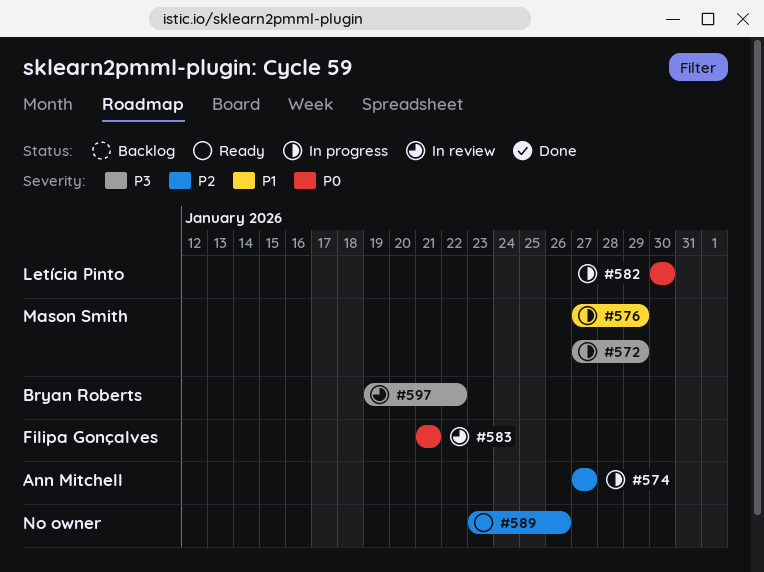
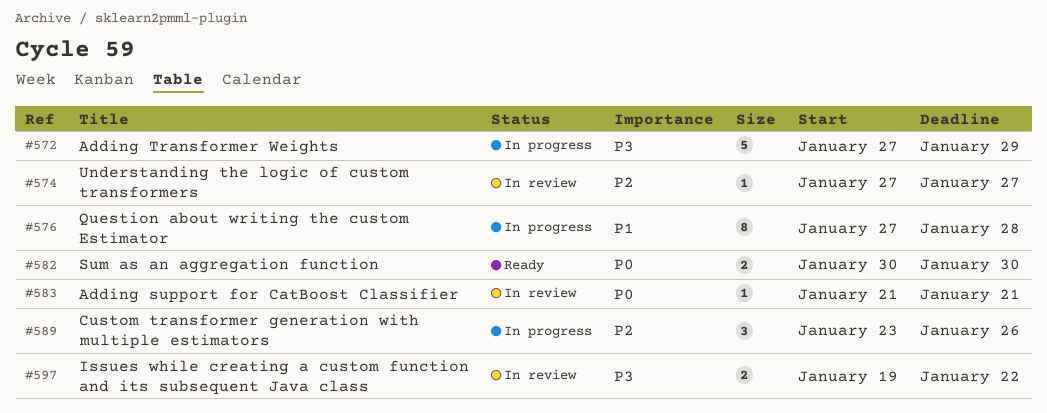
#574, status: In progress -> In review
#576, due: Jan 29 -> Jan 28
#582, status: In progress -> Ready
#589, status: Ready -> In progress

